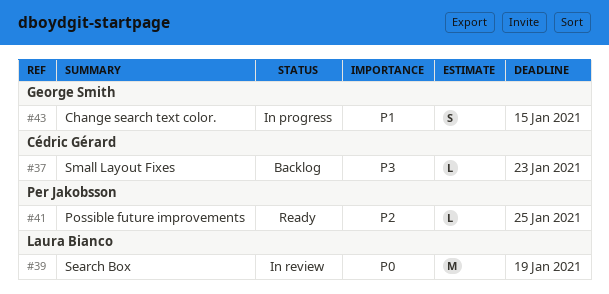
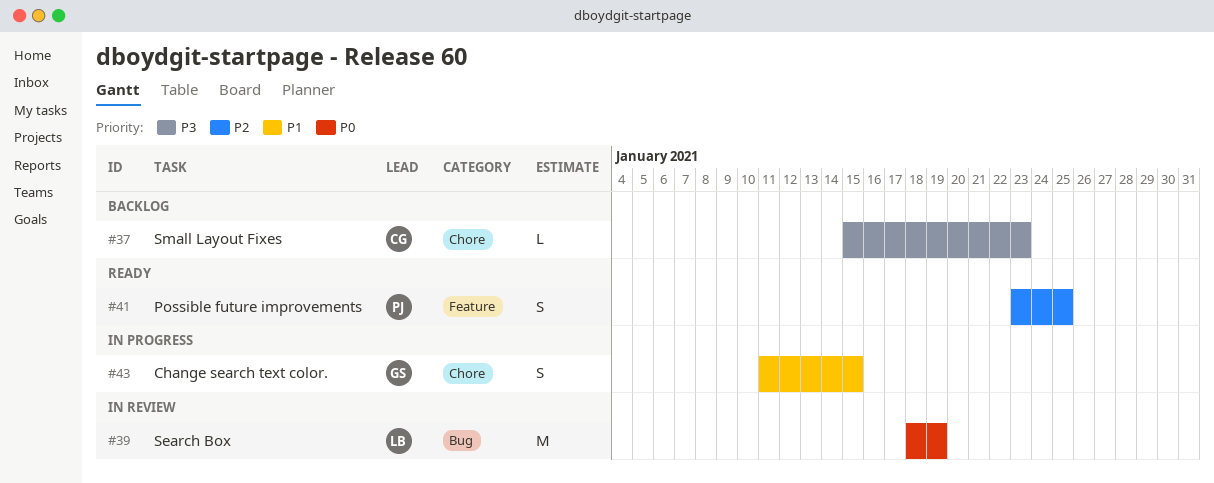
#41, estimate: L -> S

